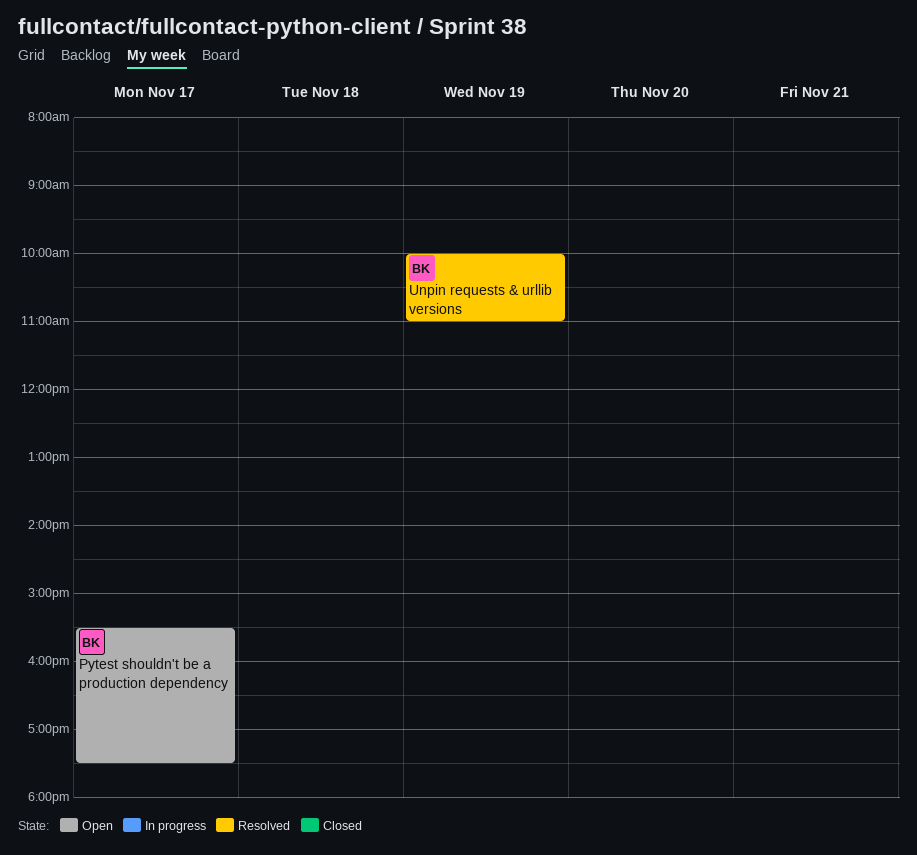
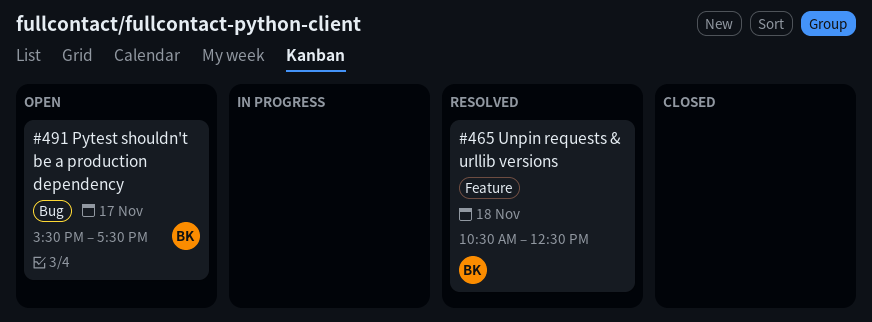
Unpin requests & urllib versions, day: Nov 19 -> Nov 18
Unpin requests & urllib versions, begins: 10:00 -> 10:30
Unpin requests & urllib versions, ends: 11:00 -> 12:30

